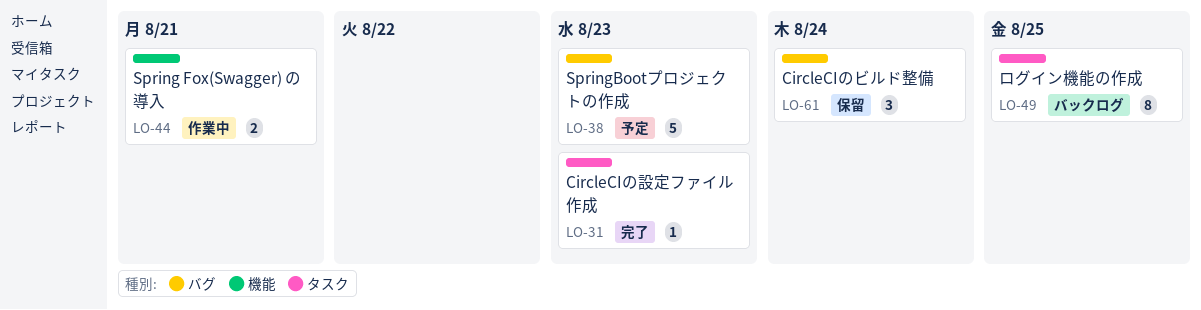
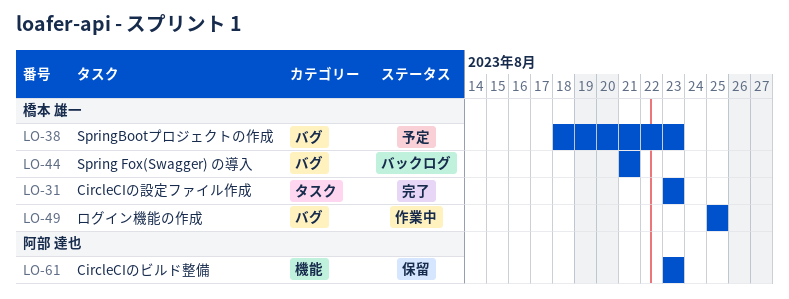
LO-44, status: 作業中 -> バックログ
LO-44, label: 機能 -> バグ
LO-49, status: バックログ -> 作業中
LO-49, label: タスク -> バグ
LO-61, label: バグ -> 機能
LO-61, due: Aug 24 -> Aug 23

